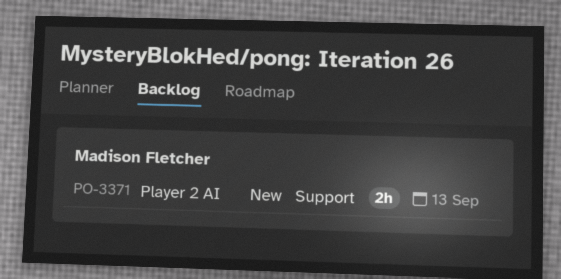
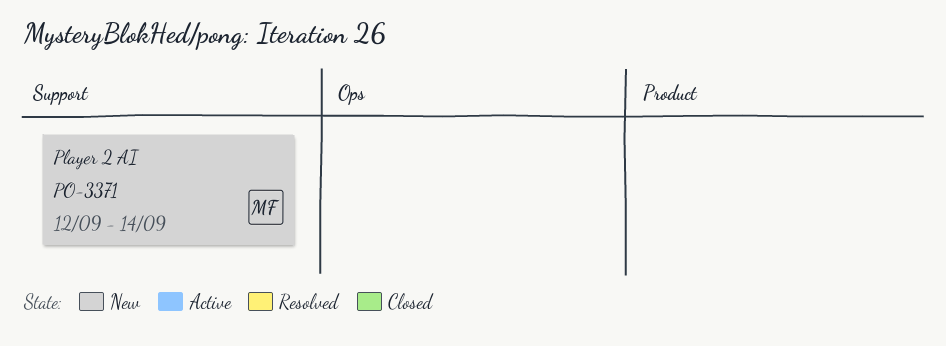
PO-3371, due: Sep 13 -> Sep 14

